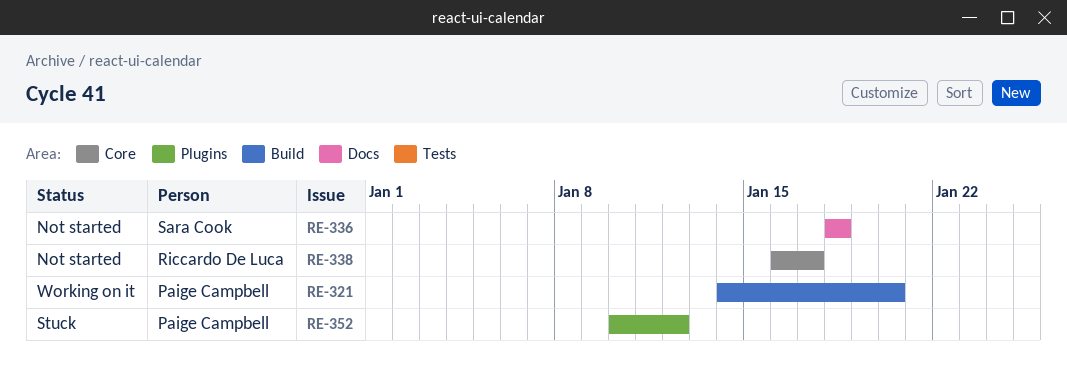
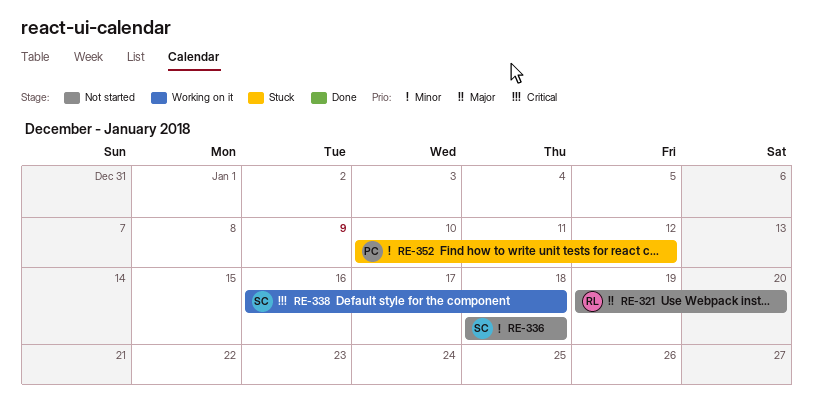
RE-321, status: Working on it -> Not started
RE-321, owner: Paige Campbell -> Riccardo De Luca
RE-321, start: Jan 14 -> Jan 19
RE-338, status: Not started -> Working on it
RE-338, owner: Riccardo De Luca -> Sara Cook
RE-338, due: Jan 17 -> Jan 18

